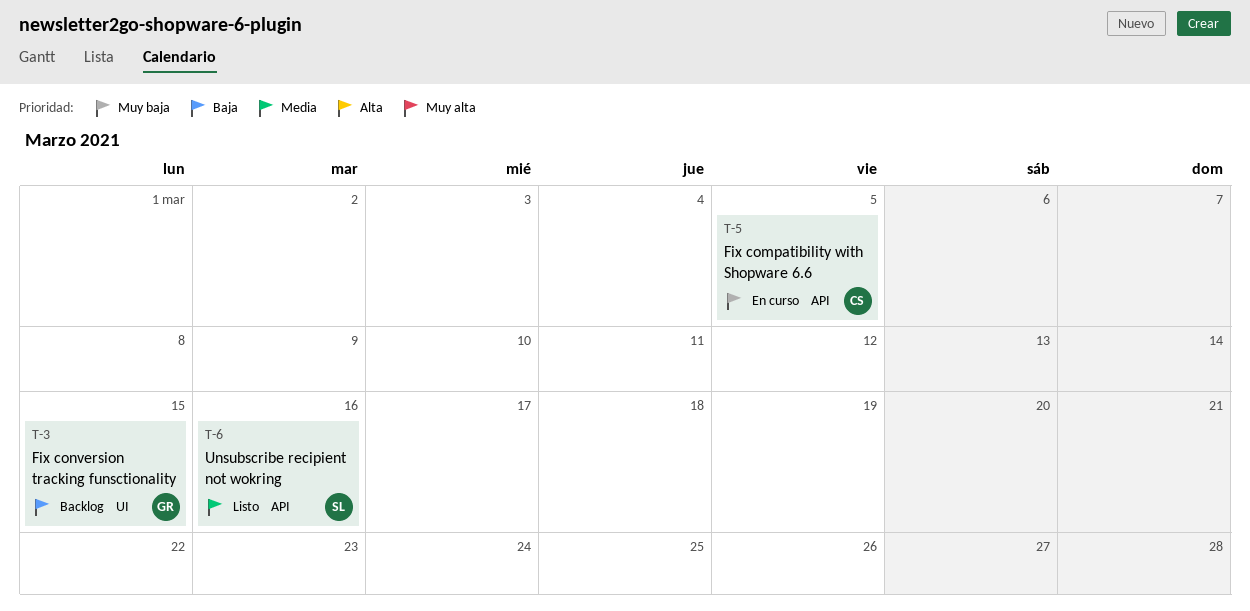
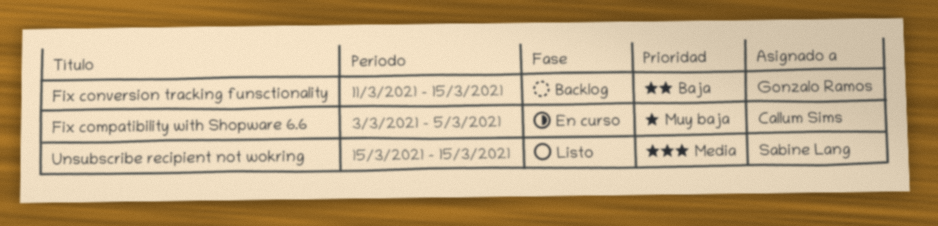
Unsubscribe recipient not wokring, due: Mar 16 -> Mar 15

